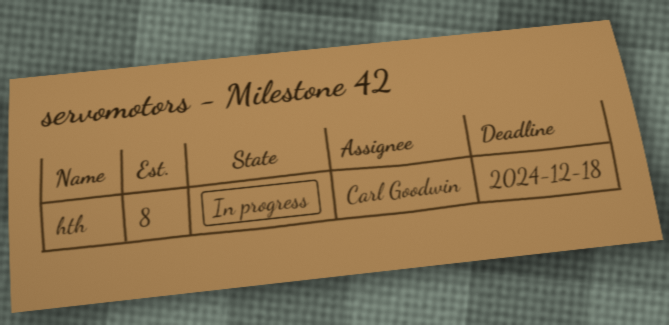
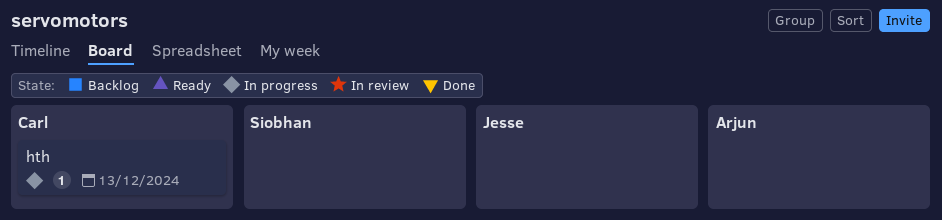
hth, estimate: 8 -> 1
hth, due: Dec 18 -> Dec 13

